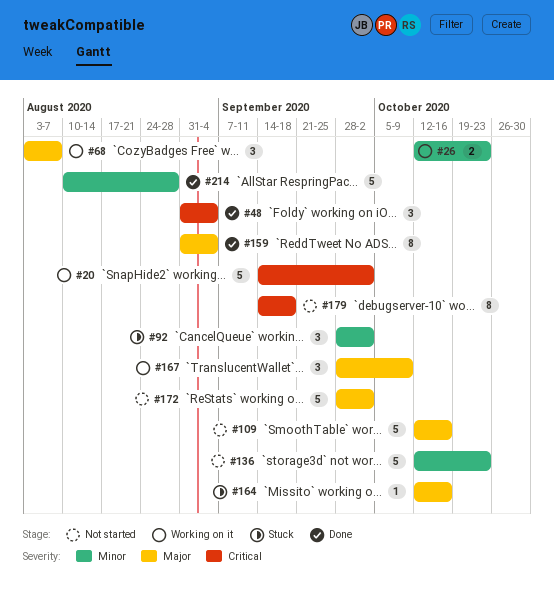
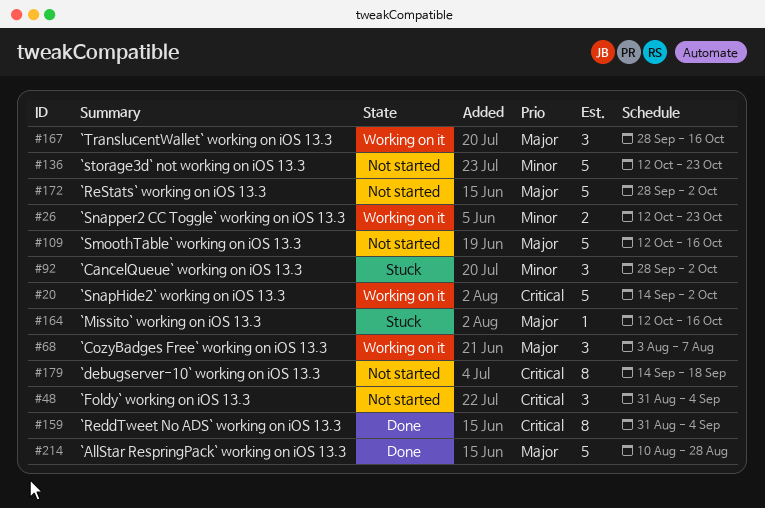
#48, status: Done -> Not started
#159, priority: Major -> Critical
#167, due: Oct 9 -> Oct 16
#214, priority: Minor -> Major

